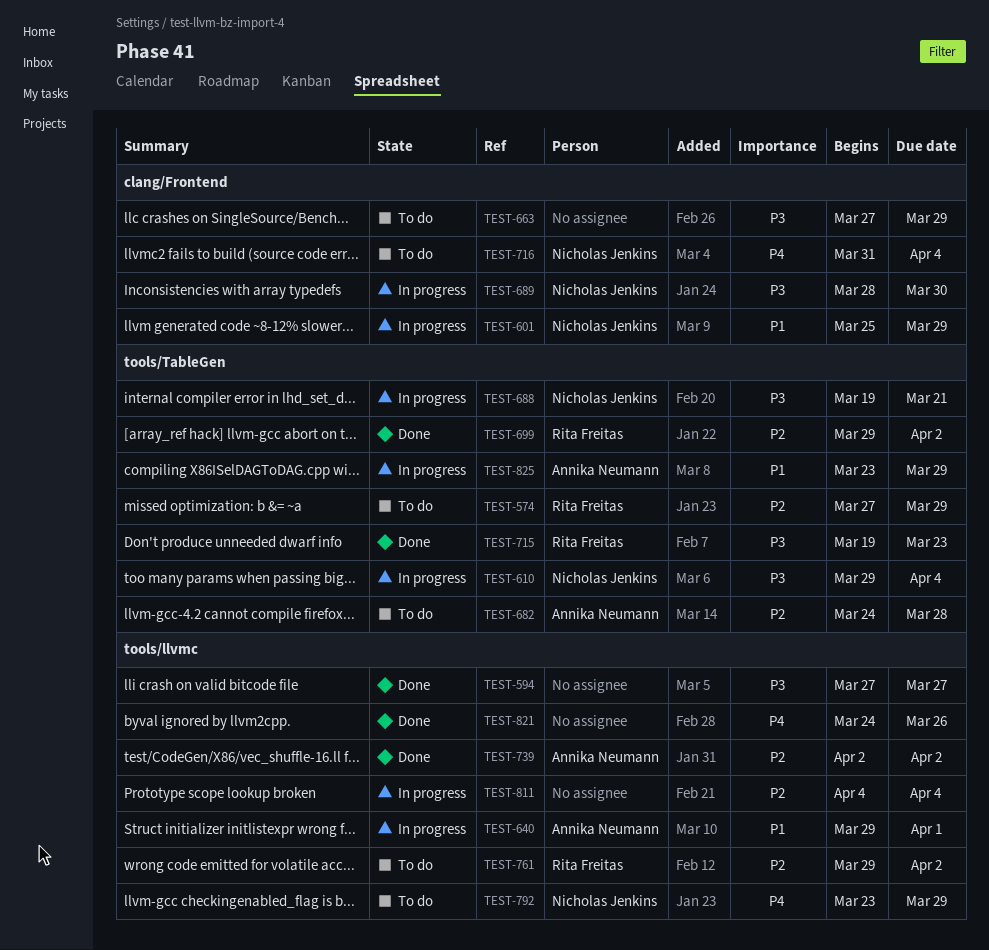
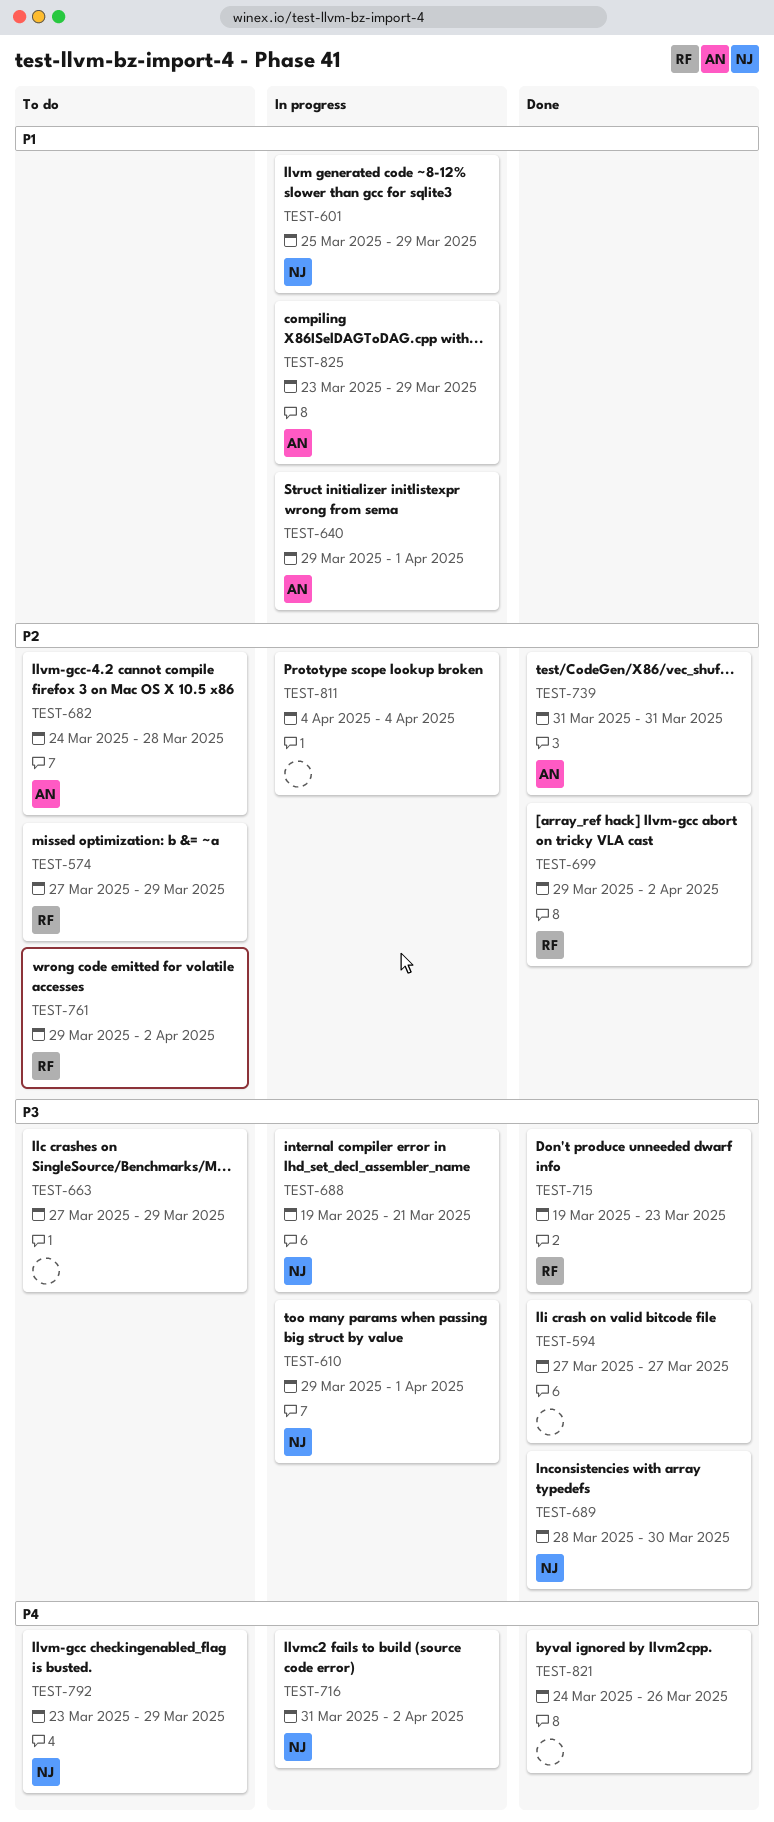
TEST-610, due: Apr 4 -> Apr 1
TEST-689, status: In progress -> Done
TEST-716, status: To do -> In progress
TEST-716, due: Apr 4 -> Apr 2
TEST-739, start: Apr 2 -> Mar 31
TEST-739, due: Apr 2 -> Mar 31

